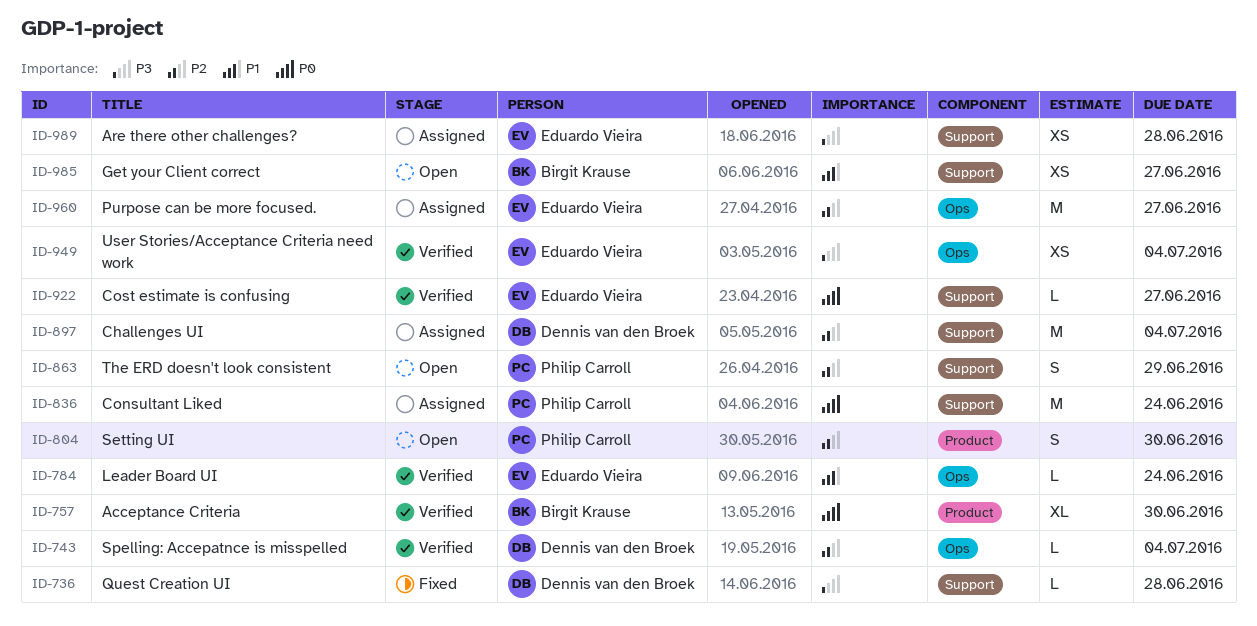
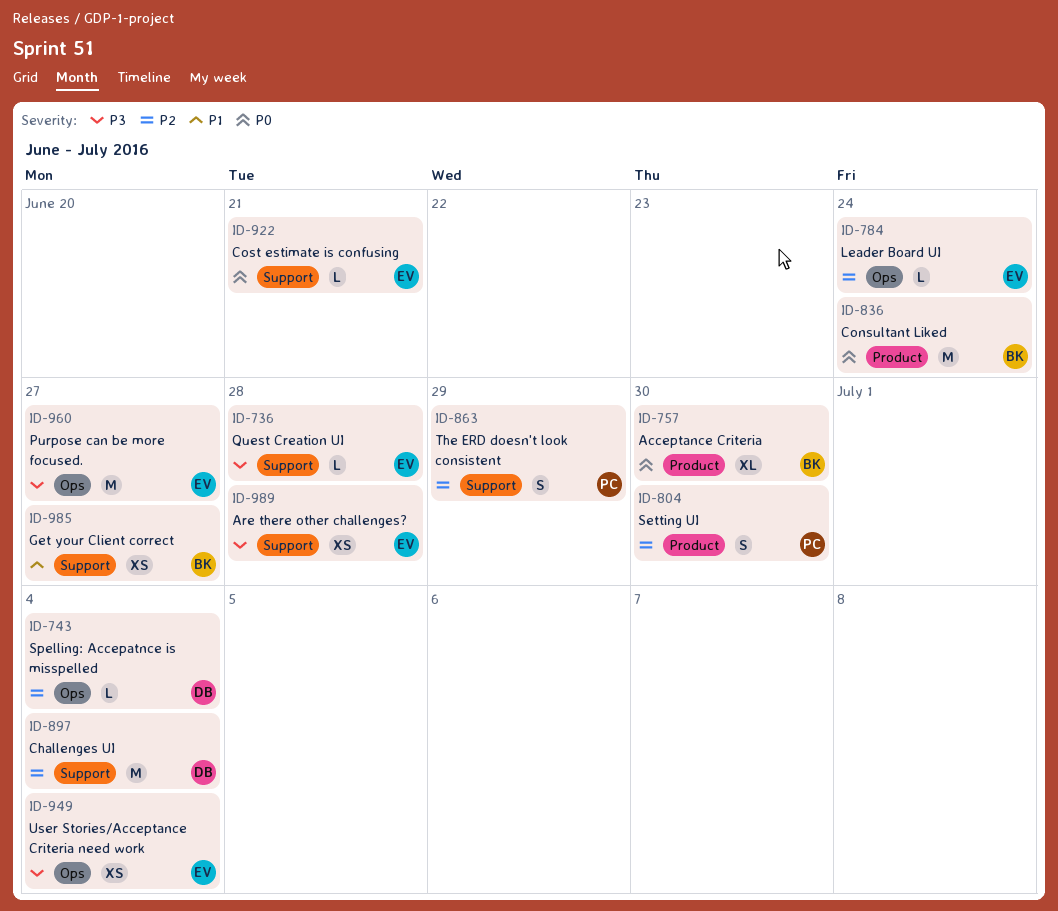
ID-736, owner: Dennis van den Broek -> Eduardo Vieira
ID-784, priority: P1 -> P2
ID-836, owner: Philip Carroll -> Birgit Krause
ID-836, label: Support -> Product
ID-922, due: Jun 27 -> Jun 21
ID-960, priority: P2 -> P3

